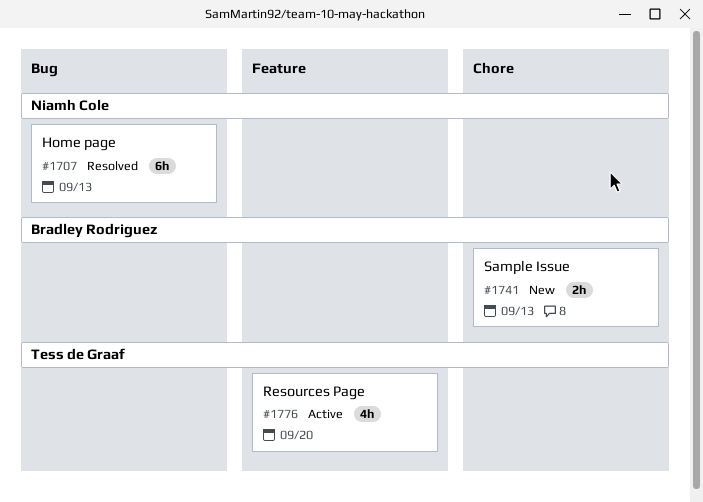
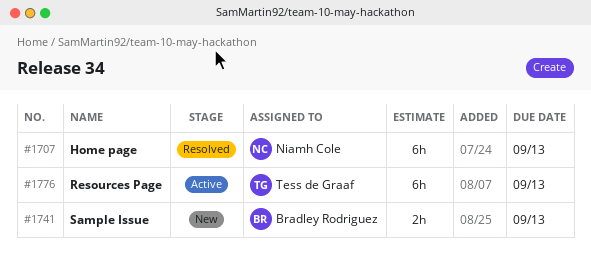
#1776, estimate: 4h -> 6h
#1776, due: Sep 20 -> Sep 13

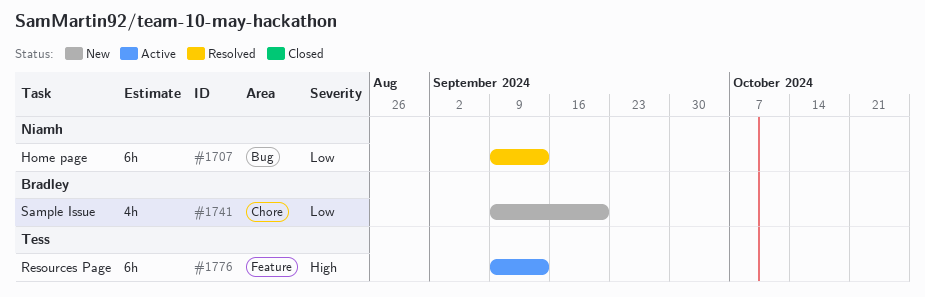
#1741, estimate: 2h -> 4h
#1741, due: Sep 13 -> Sep 20

